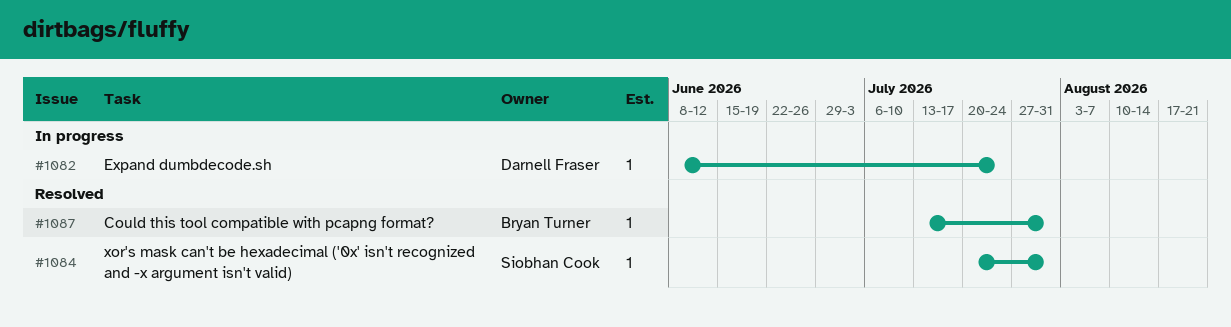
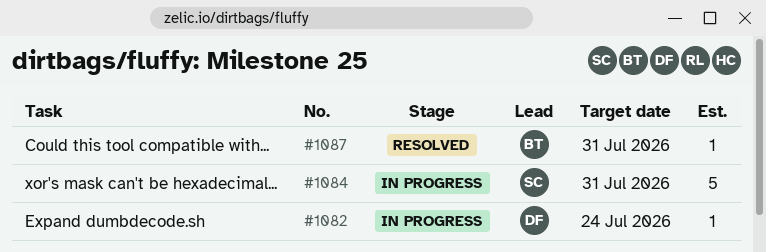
#1084, status: Resolved -> In progress
#1084, estimate: 1 -> 5

